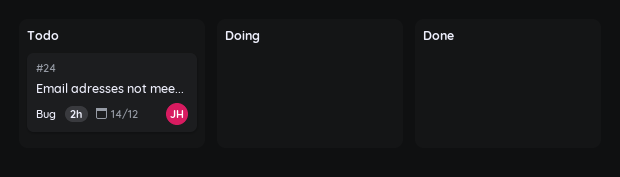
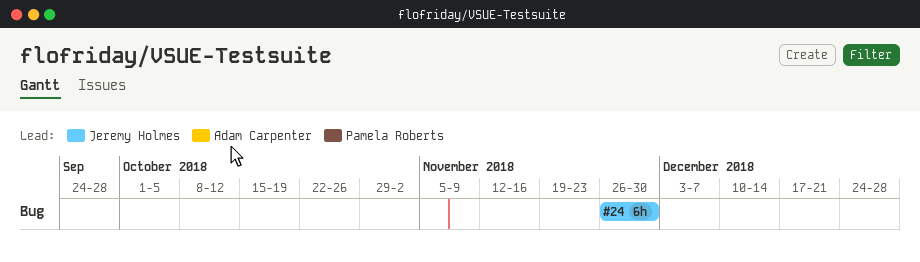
#24, estimate: 2h -> 6h
#24, due: Dec 14 -> Nov 30

